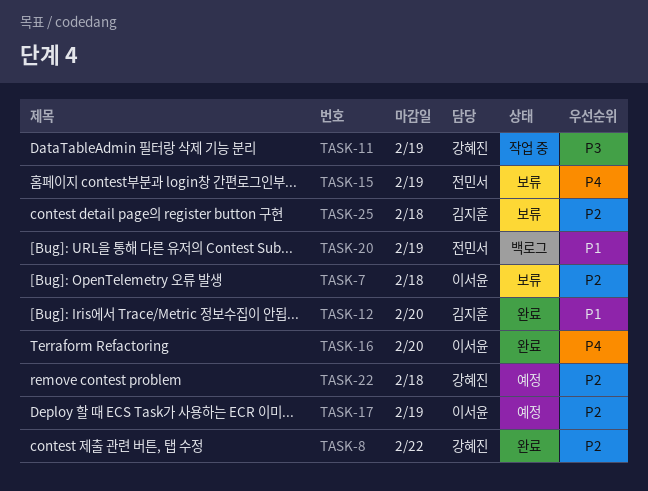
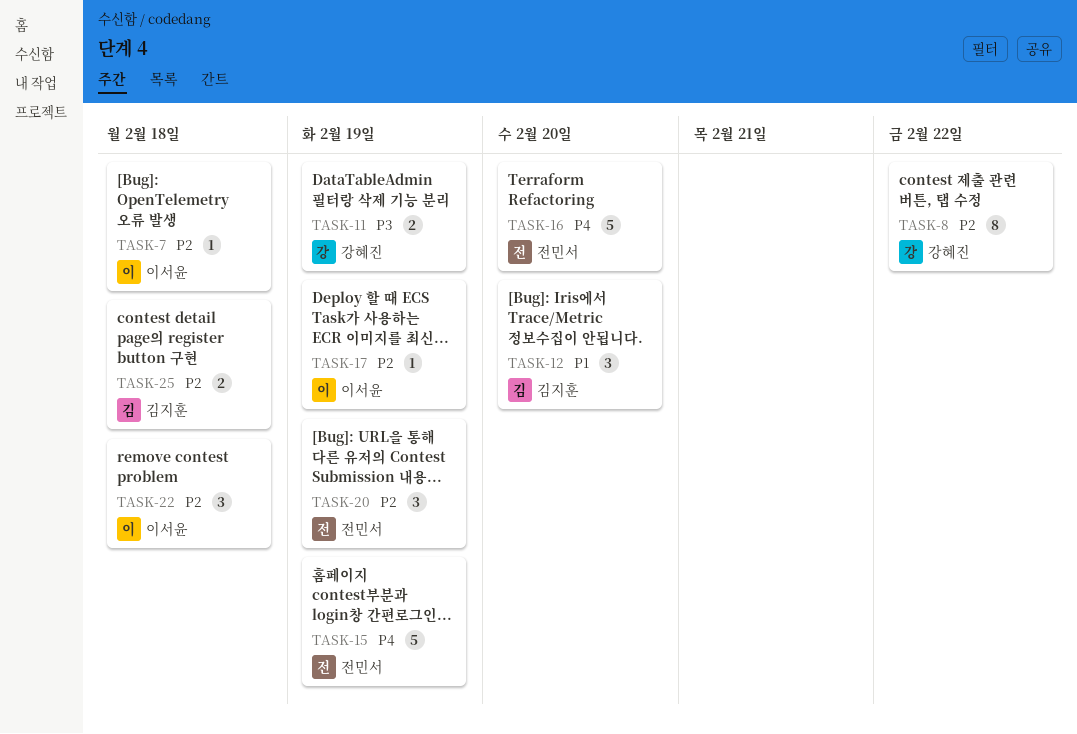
TASK-16, owner: 이서윤 -> 전민서
TASK-20, priority: P1 -> P2
TASK-22, owner: 강혜진 -> 이서윤

